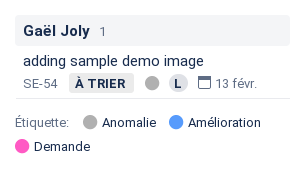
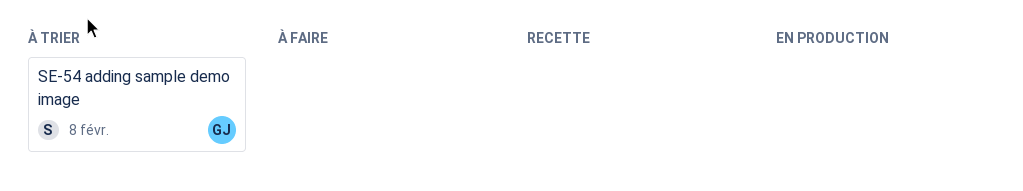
SE-54, estimate: L -> S
SE-54, due: Feb 13 -> Feb 8

